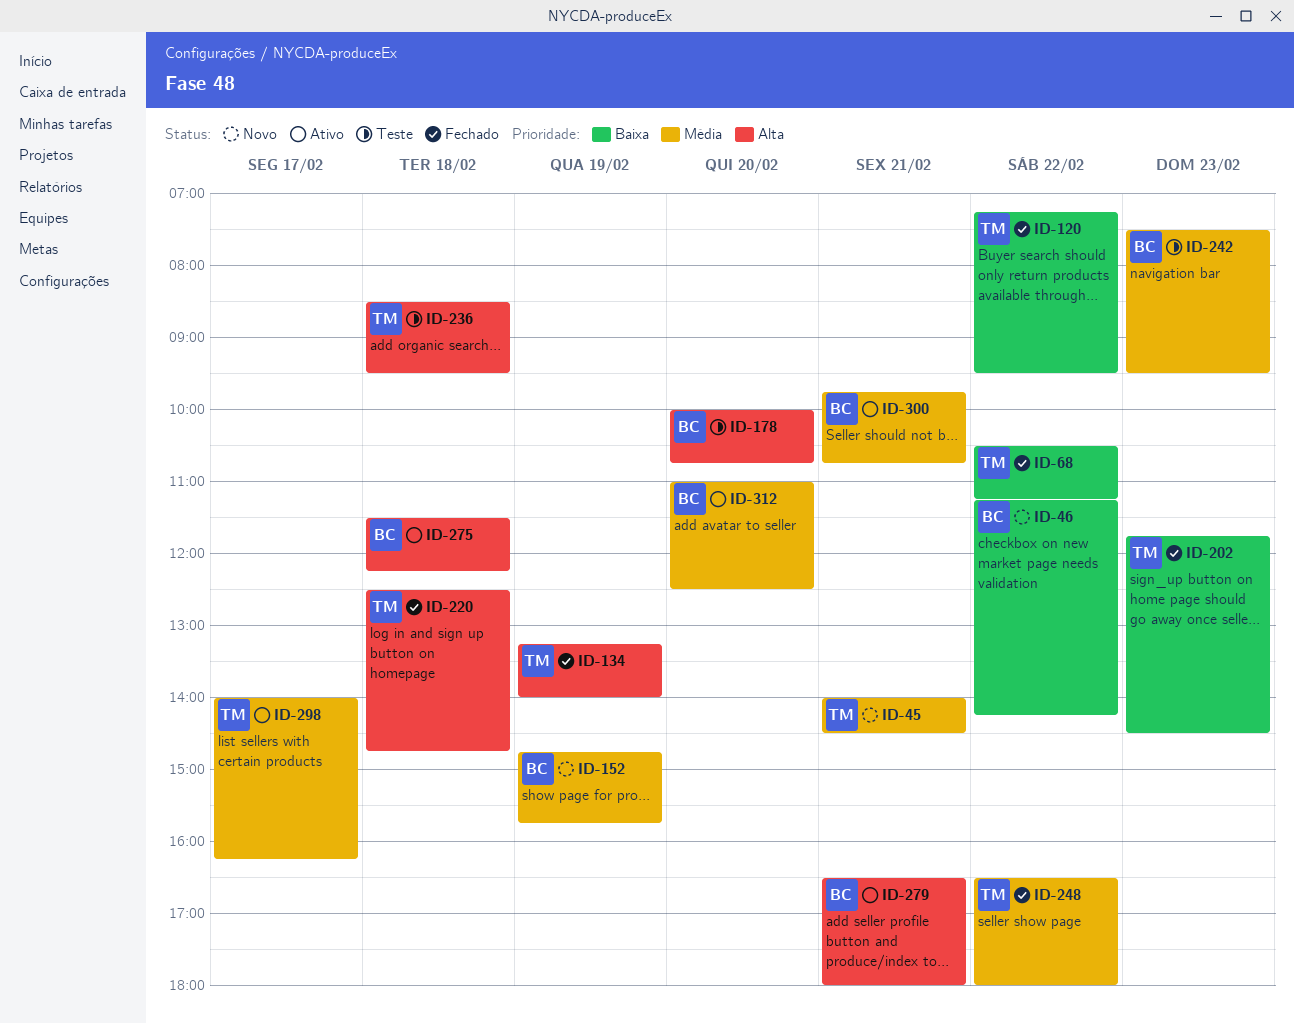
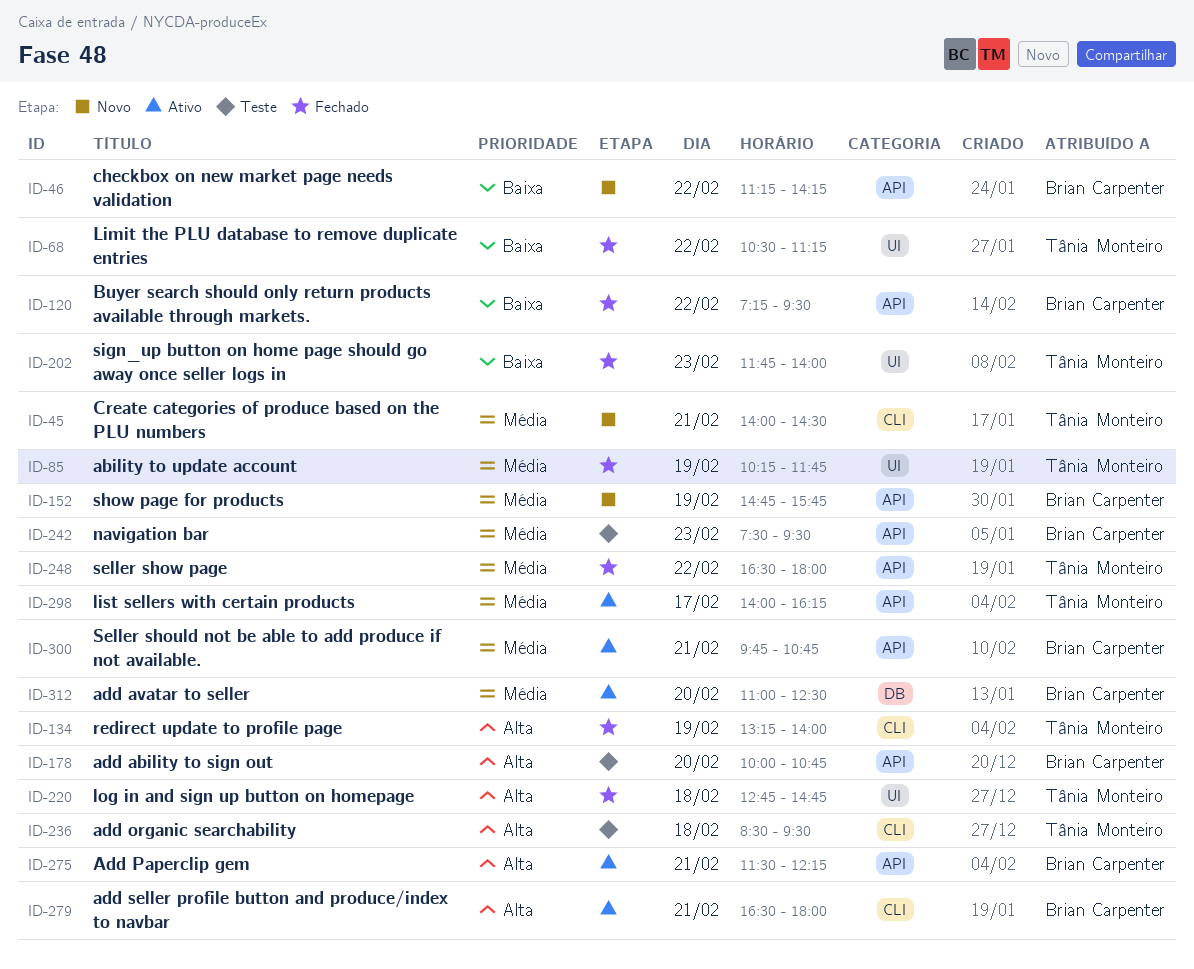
ID-85: none -> present
ID-120, owner: Tânia Monteiro -> Brian Carpenter
ID-202, ends: 14:30 -> 14:00
ID-220, begins: 12:30 -> 12:45
ID-275, day: Feb 18 -> Feb 21

